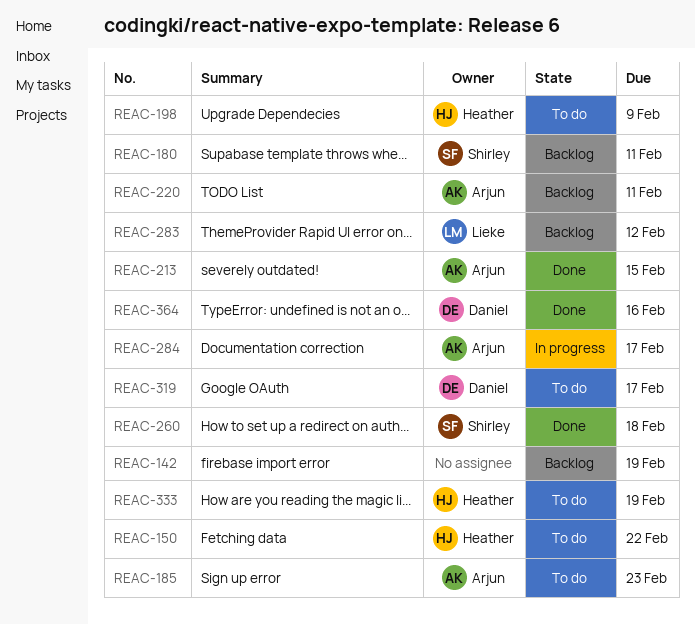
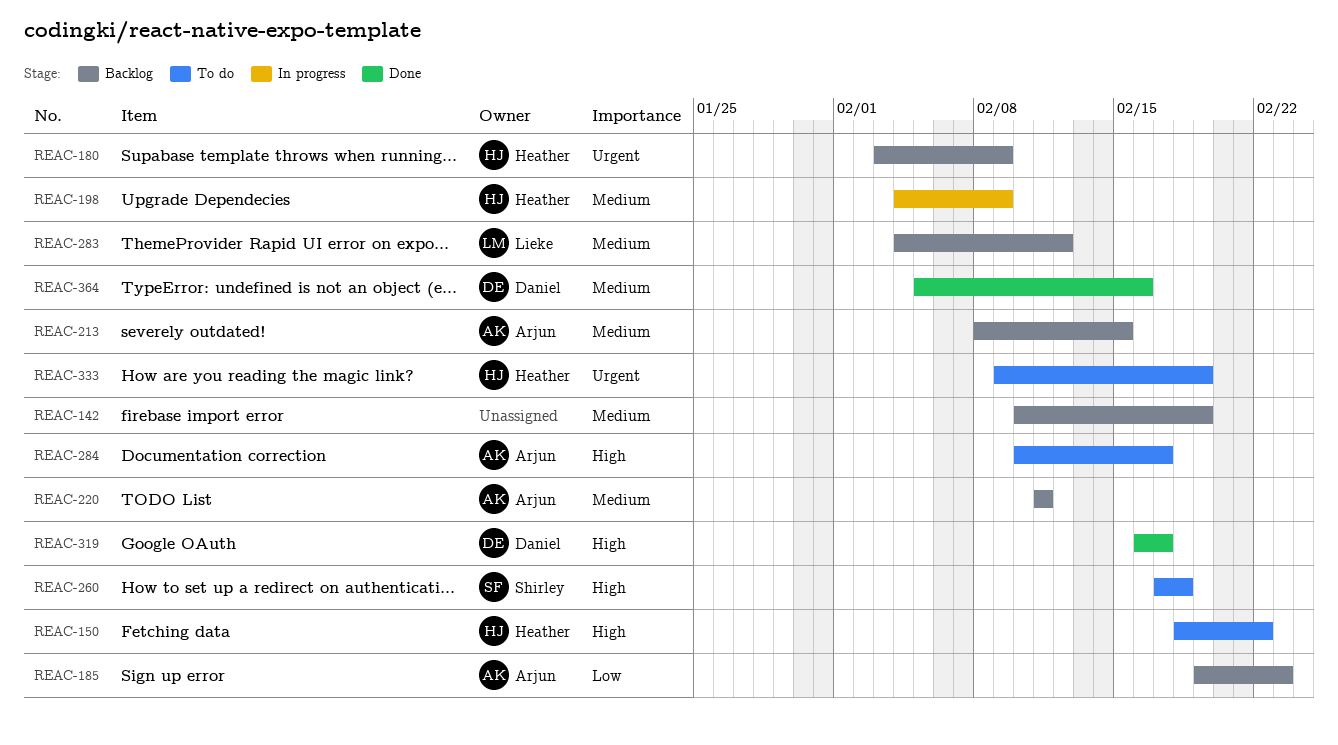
REAC-180, owner: Shirley -> Heather
REAC-180, due: Feb 11 -> Feb 9
REAC-185, status: To do -> Backlog
REAC-198, status: To do -> In progress
REAC-213, status: Done -> Backlog
REAC-260, status: Done -> To do
REAC-284, status: In progress -> To do
REAC-319, status: To do -> Done

